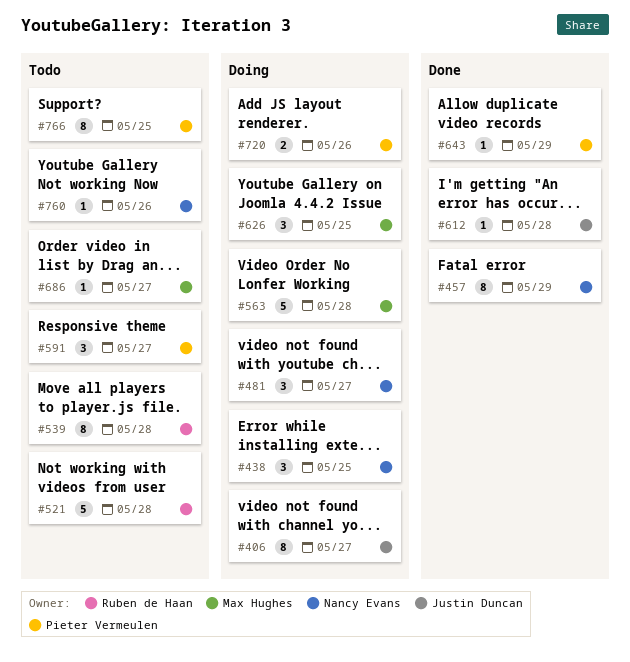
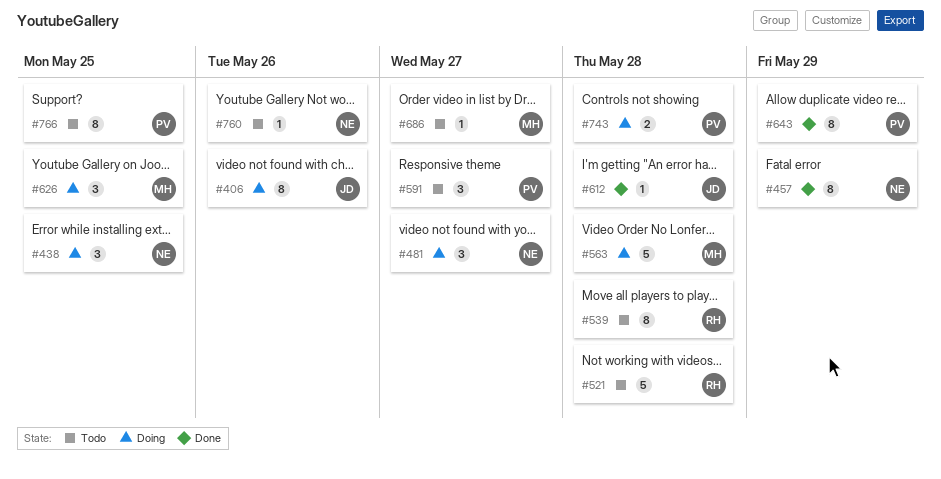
#406, due: May 27 -> May 26
#643, estimate: 1 -> 8
#720: present -> none
#743: none -> present

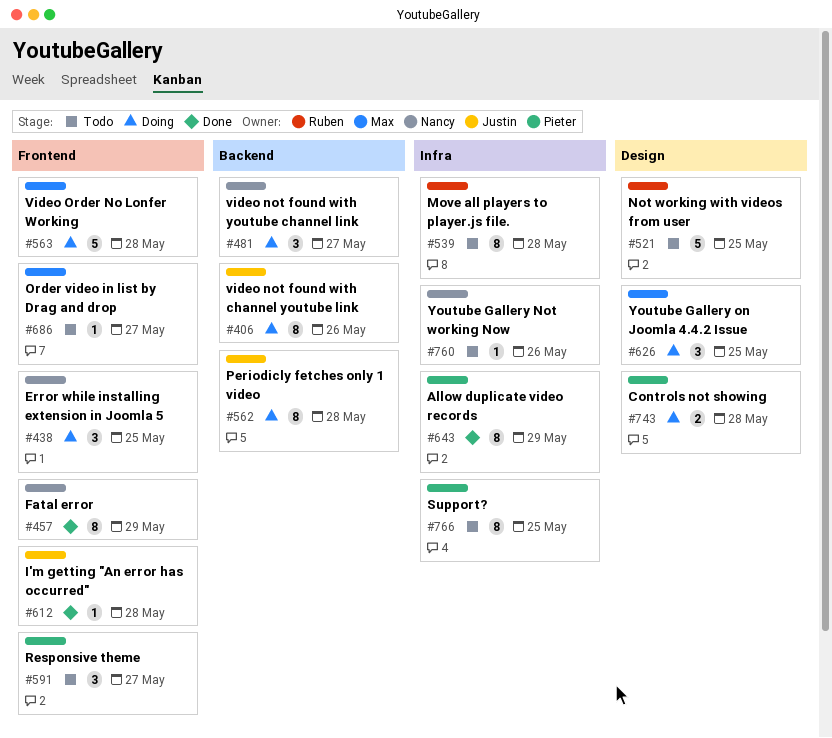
#521, due: May 28 -> May 25
#562: none -> present

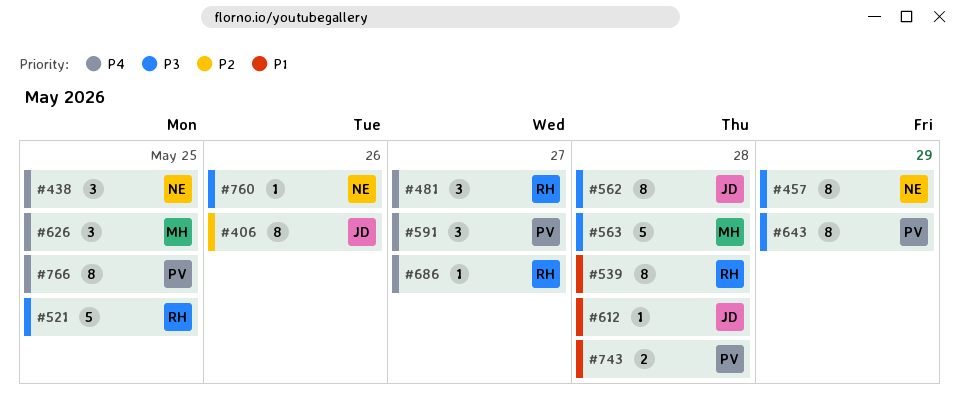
#481, owner: Nancy -> Ruben
#686, owner: Max -> Ruben

